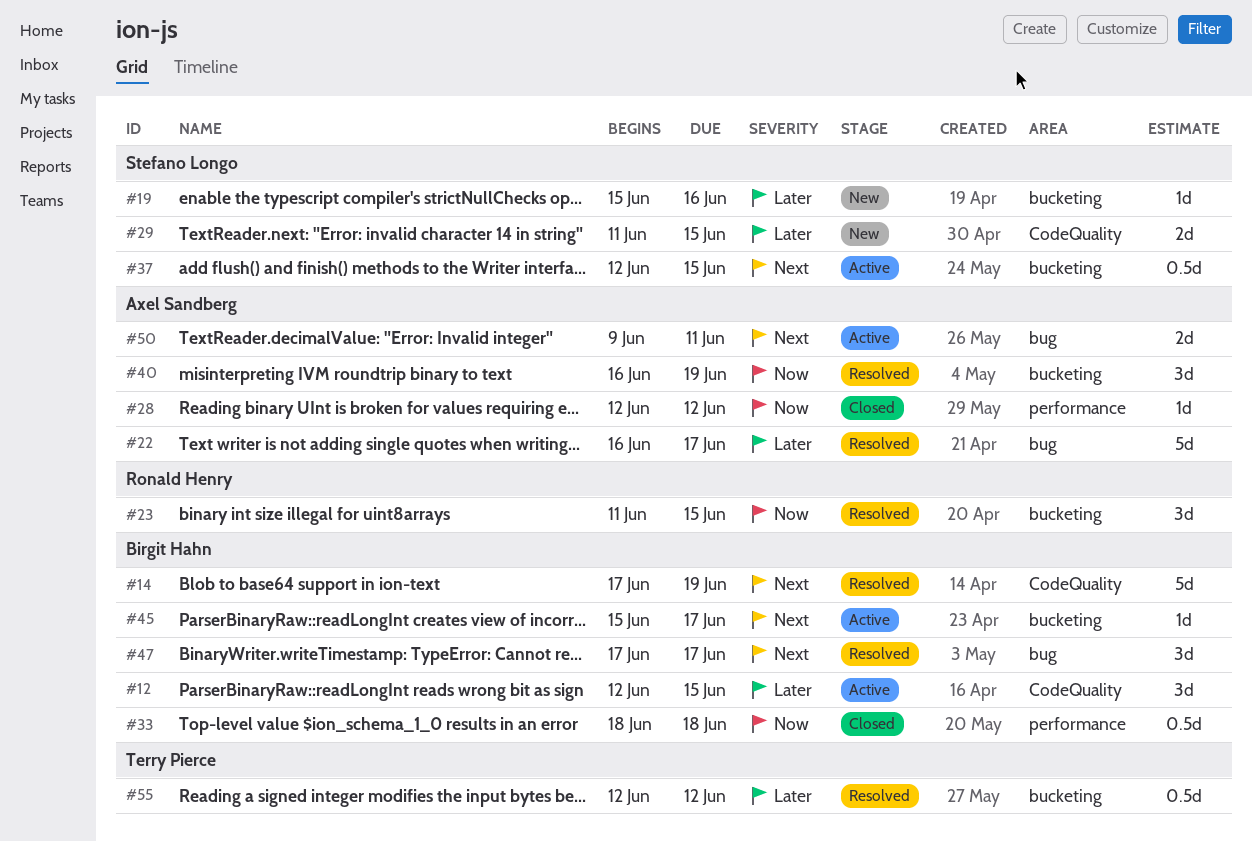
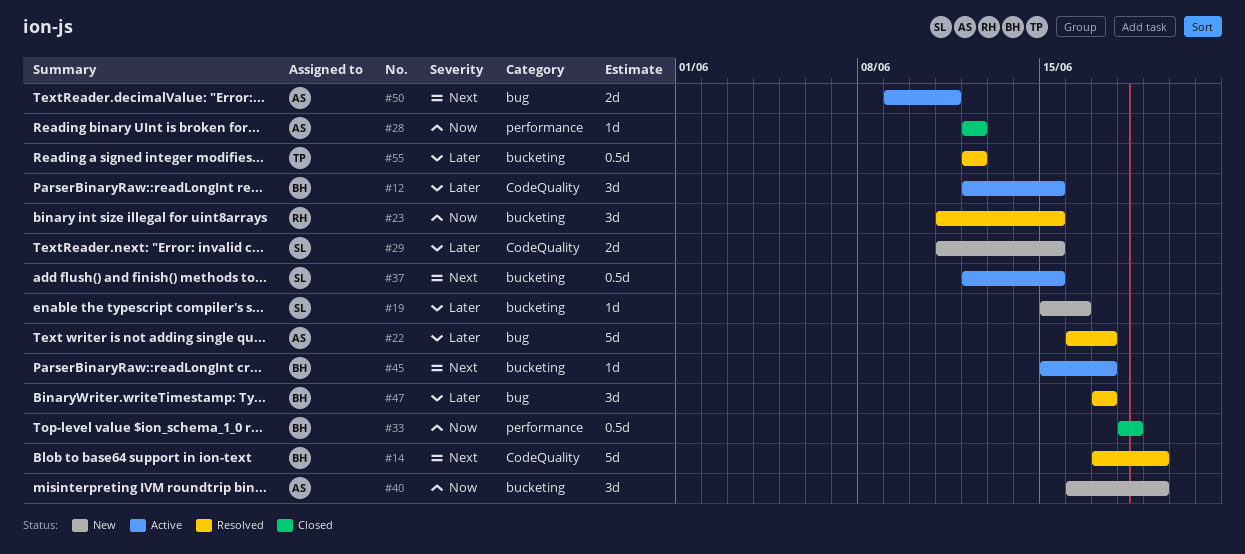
#40, status: Resolved -> New
#47, priority: Next -> Later

